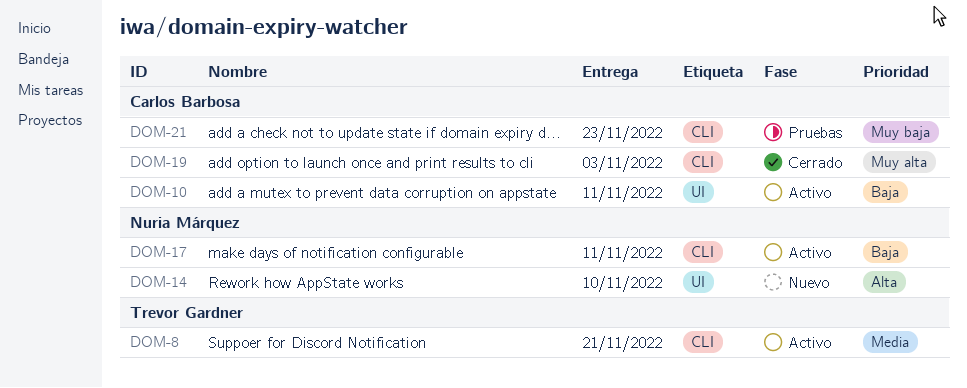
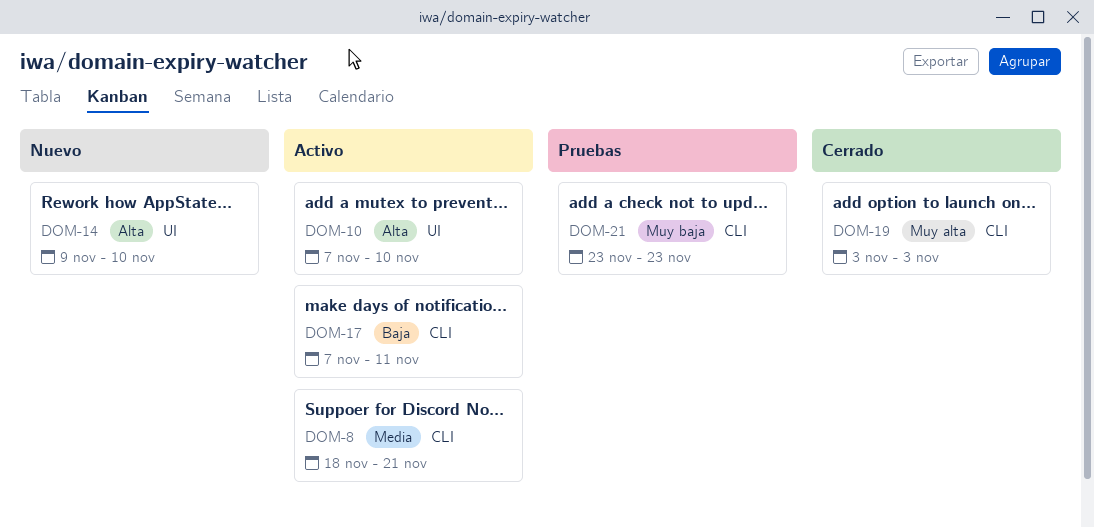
DOM-10, priority: Baja -> Alta
DOM-10, due: Nov 11 -> Nov 10

